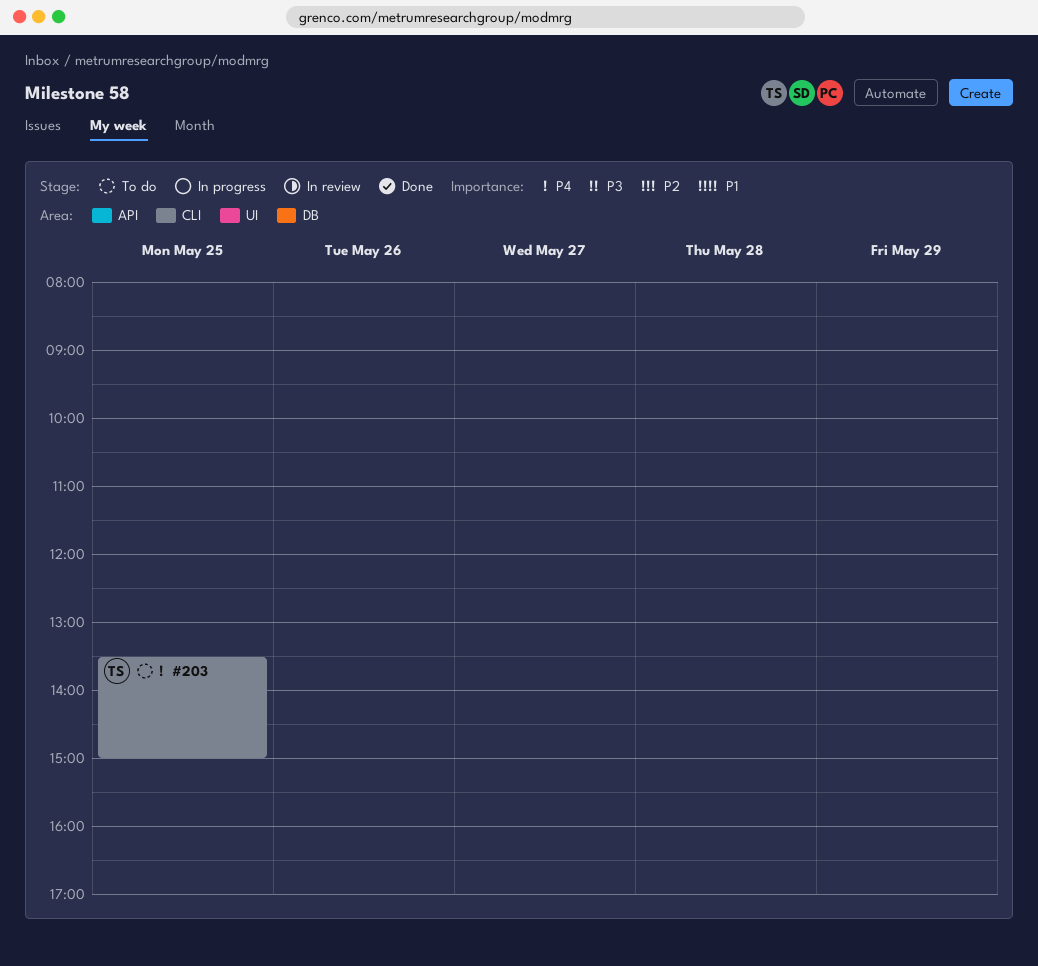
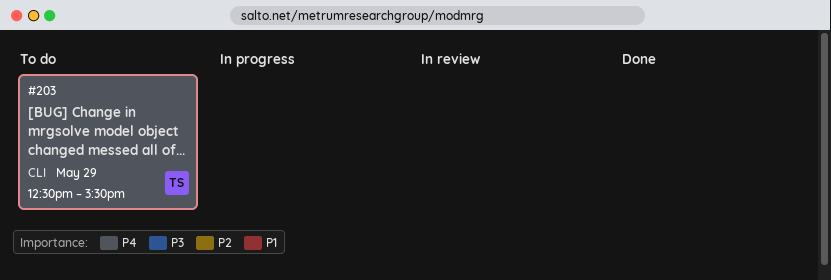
#203, day: May 25 -> May 29
#203, begins: 13:30 -> 12:30
#203, ends: 15:00 -> 15:30

